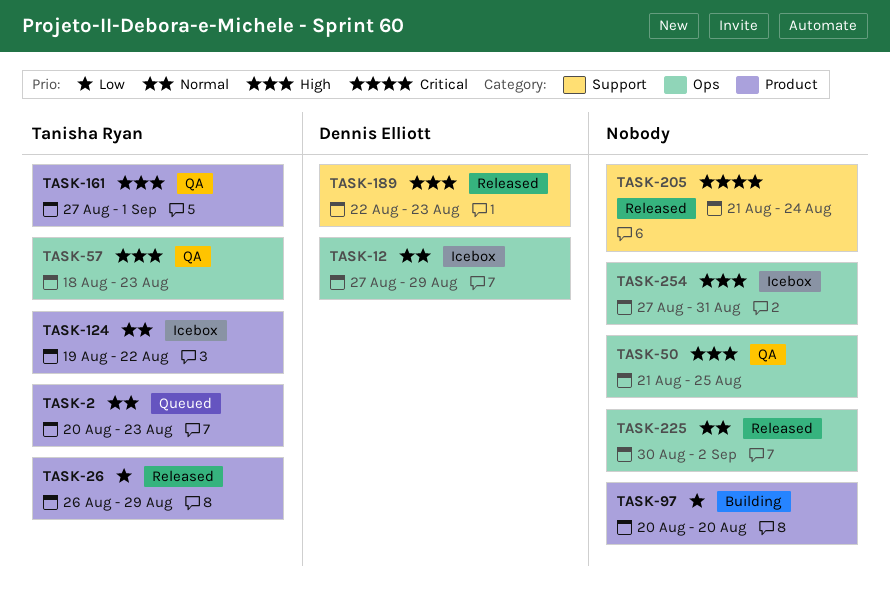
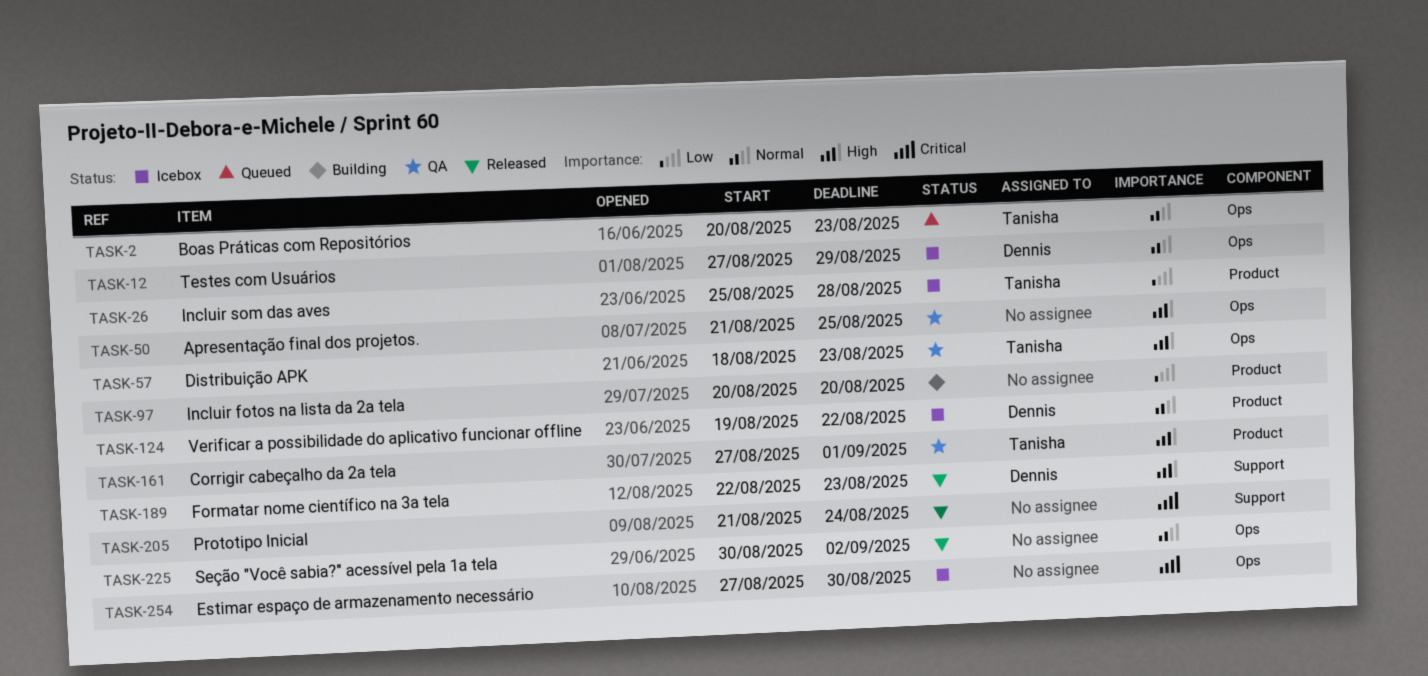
TASK-2, label: Product -> Ops
TASK-26, status: Released -> Icebox
TASK-26, start: Aug 26 -> Aug 25
TASK-26, due: Aug 29 -> Aug 28
TASK-124, owner: Tanisha Ryan -> Dennis Elliott
TASK-254, priority: High -> Critical
TASK-254, due: Aug 31 -> Aug 30

